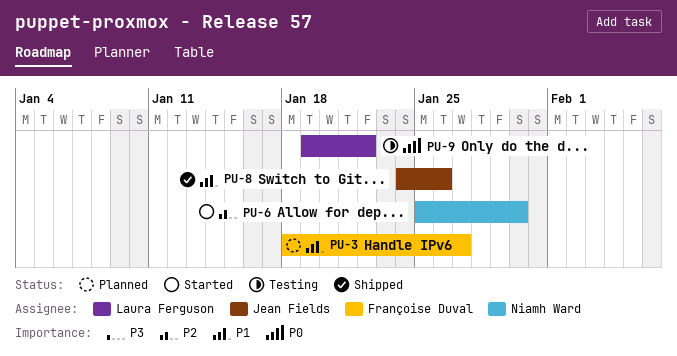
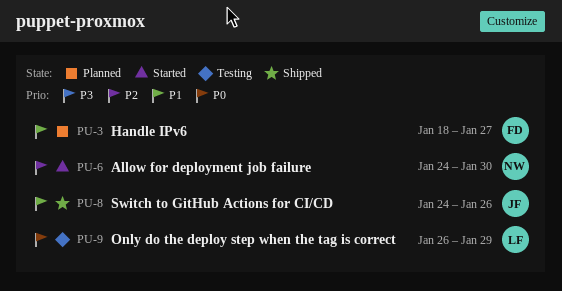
PU-6, start: Jan 25 -> Jan 24
PU-9, start: Jan 19 -> Jan 26
PU-9, due: Jan 22 -> Jan 29

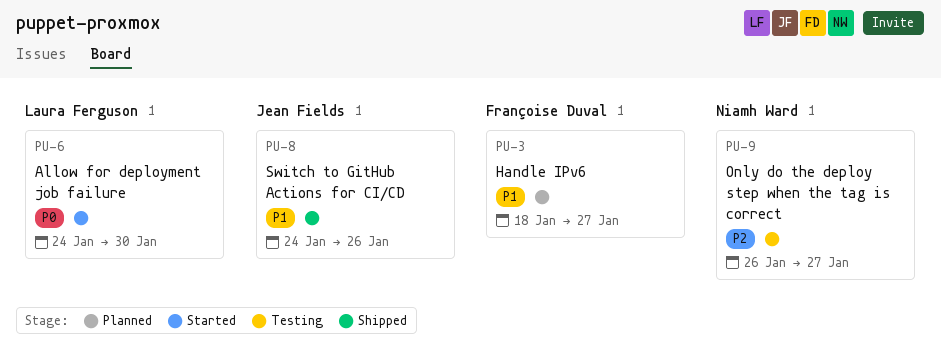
PU-6, owner: Niamh Ward -> Laura Ferguson
PU-6, priority: P2 -> P0
PU-9, owner: Laura Ferguson -> Niamh Ward
PU-9, priority: P0 -> P2
PU-9, due: Jan 29 -> Jan 27

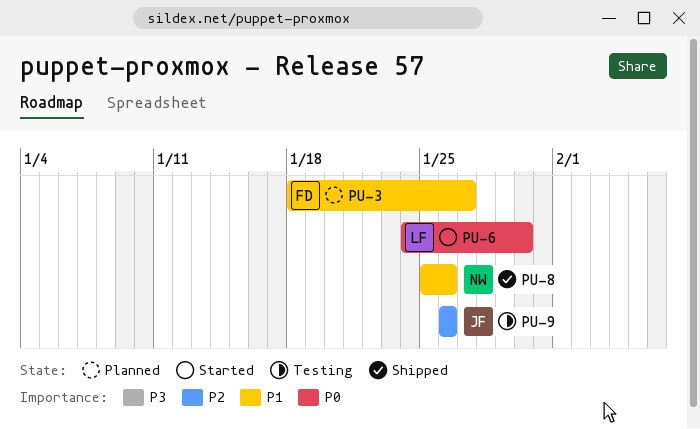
PU-8, owner: Jean Fields -> Niamh Ward
PU-8, start: Jan 24 -> Jan 25
PU-9, owner: Niamh Ward -> Jean Fields
PU-9, due: Jan 27 -> Jan 26

